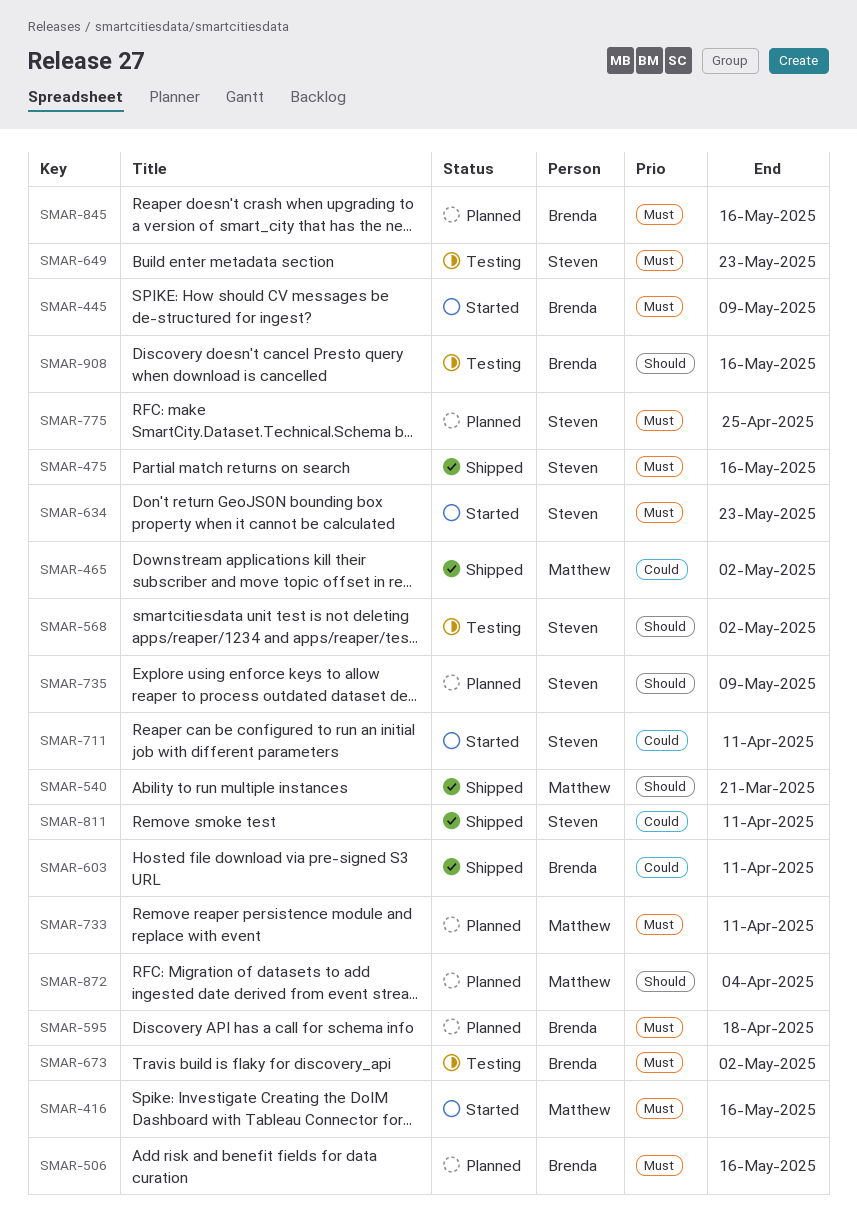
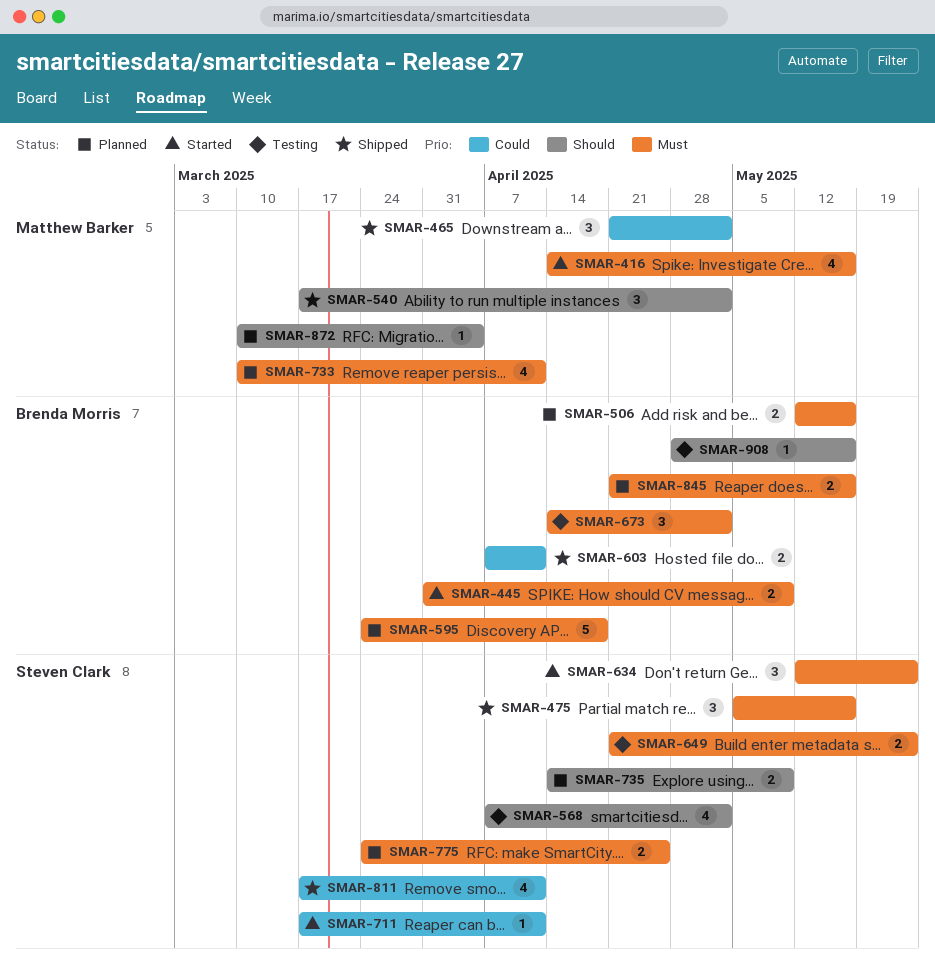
SMAR-540, due: Mar 21 -> May 2

